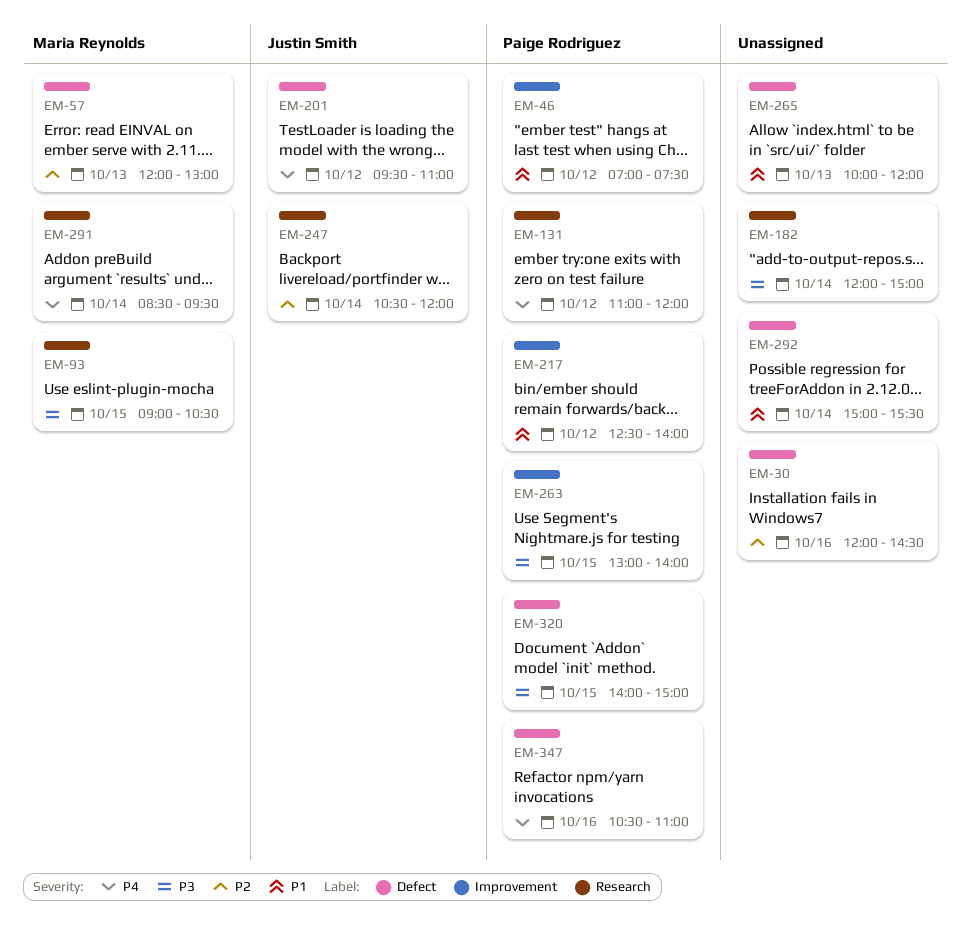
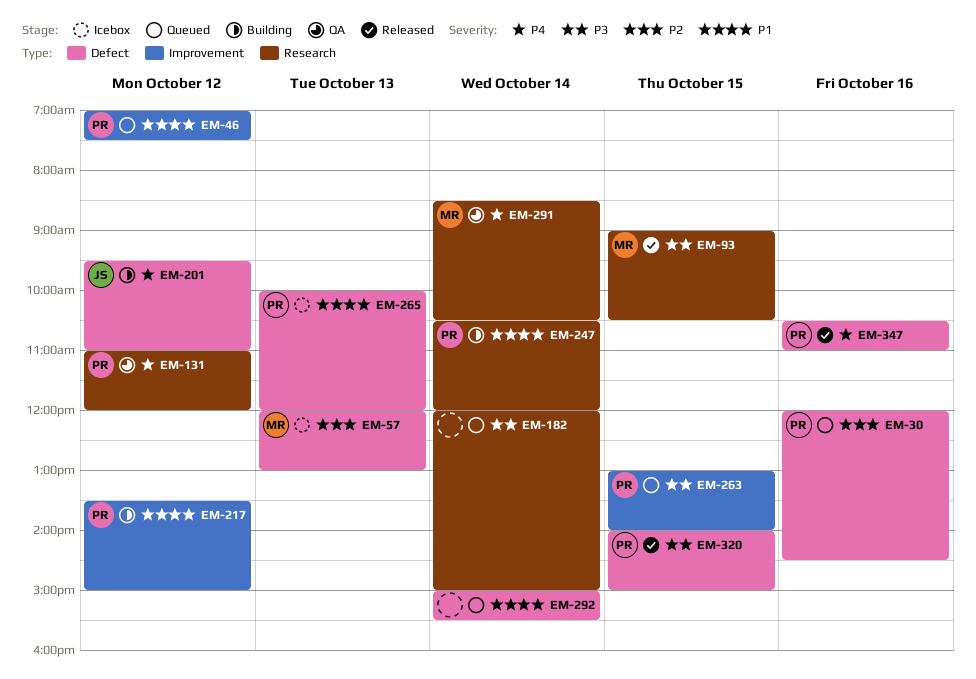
EM-30, owner: none -> Paige Rodriguez
EM-217, begins: 12:30 -> 13:30
EM-217, ends: 14:00 -> 15:00
EM-247, owner: Justin Smith -> Paige Rodriguez
EM-247, priority: P2 -> P1
EM-265, owner: none -> Paige Rodriguez
EM-291, ends: 09:30 -> 10:30

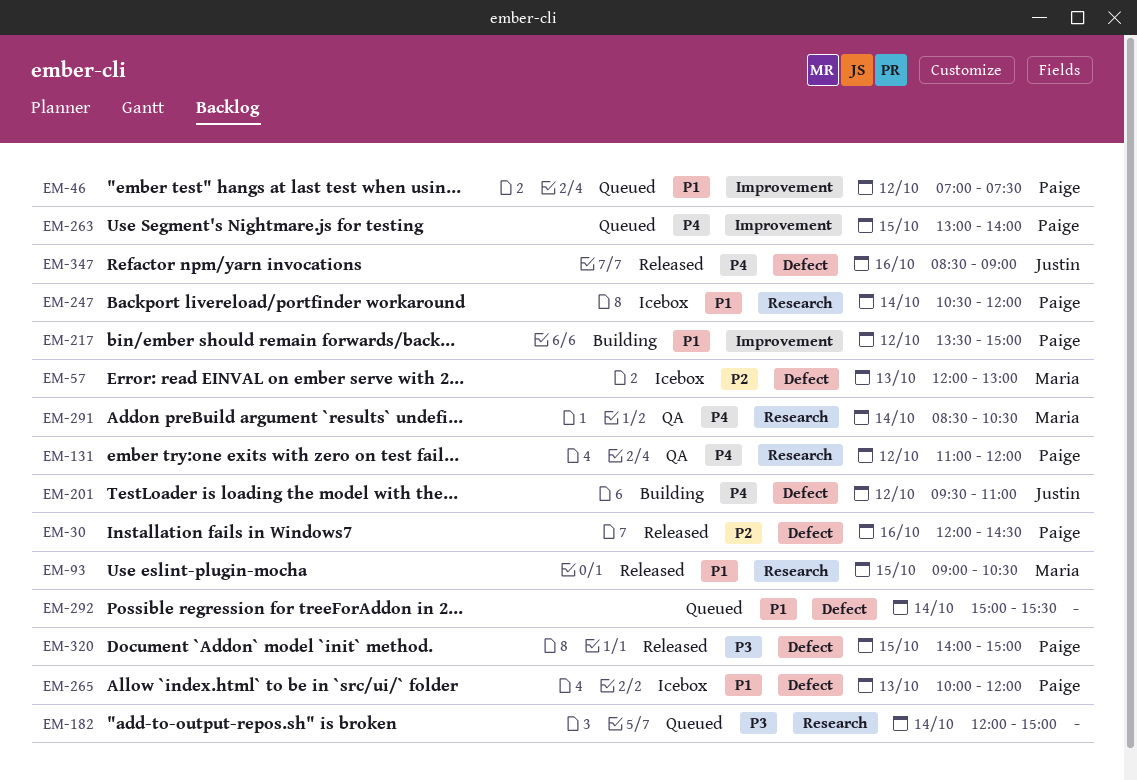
EM-30, status: Queued -> Released
EM-93, priority: P3 -> P1
EM-247, status: Building -> Icebox
EM-263, priority: P3 -> P4
EM-347, owner: Paige -> Justin
EM-347, begins: 10:30 -> 08:30
EM-347, ends: 11:00 -> 09:00

